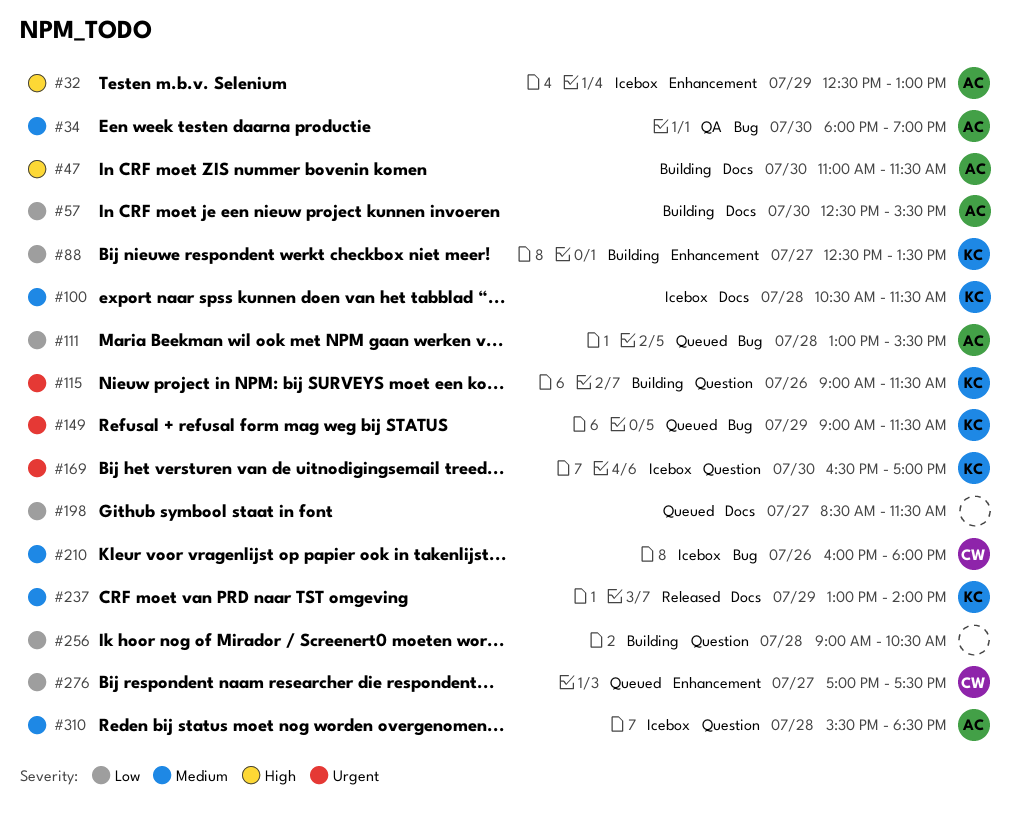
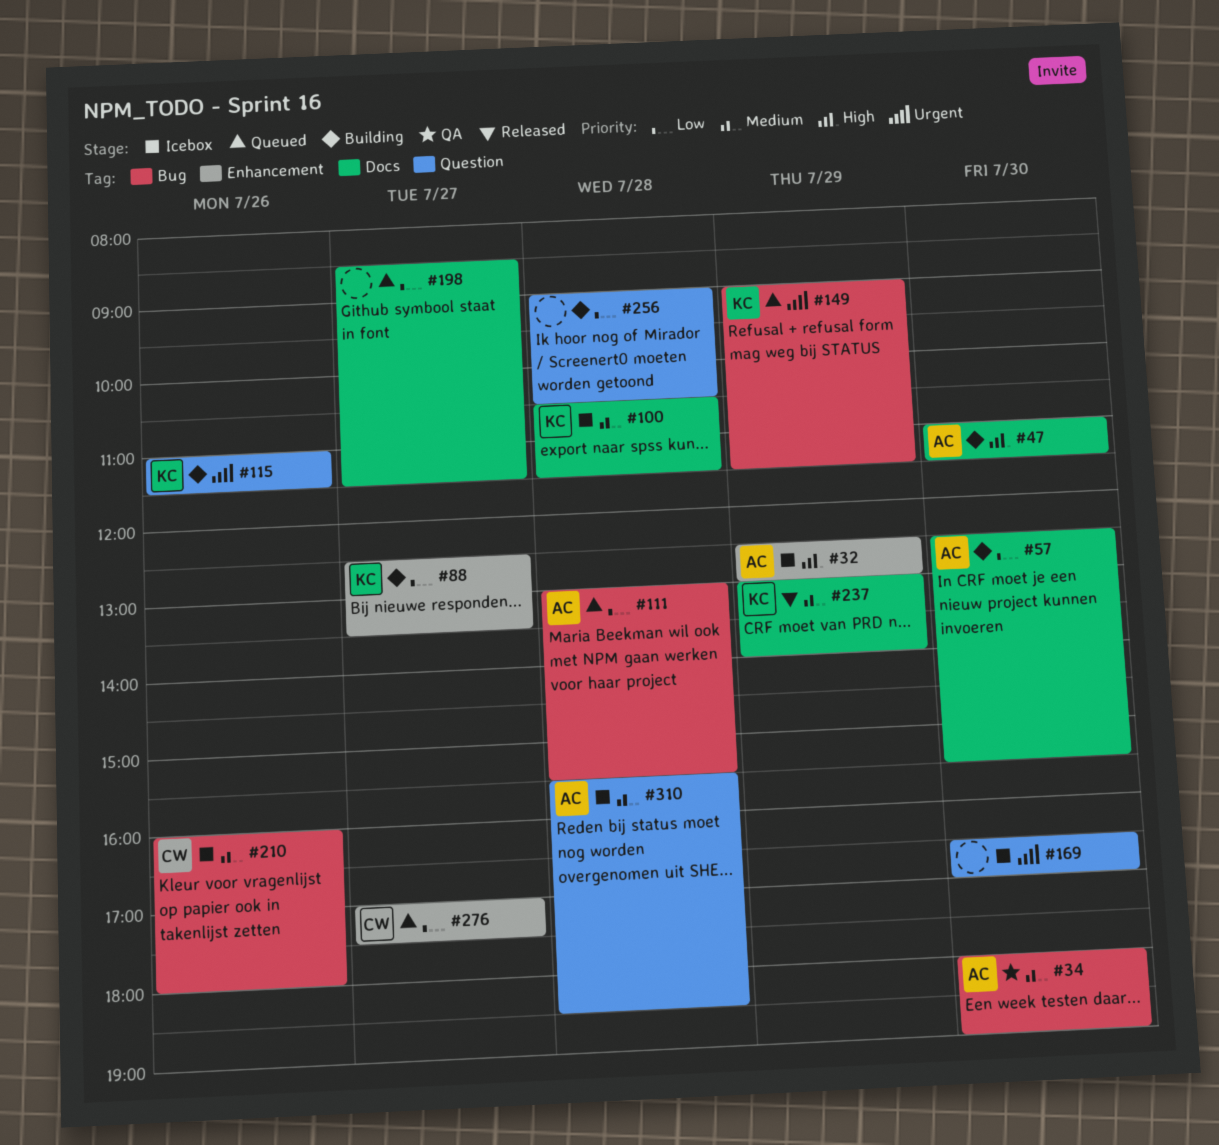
#115, begins: 09:00 -> 11:00
#169, owner: KC -> none

